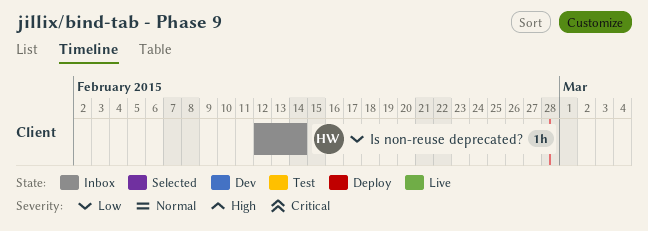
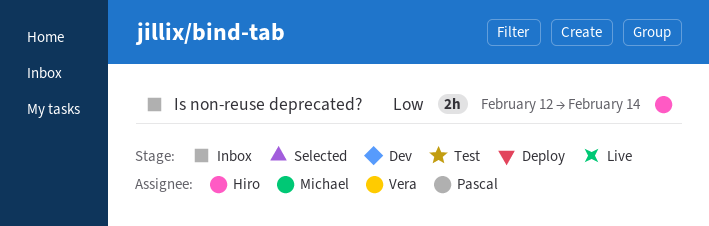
Is non-reuse deprecated?, estimate: 1h -> 2h

